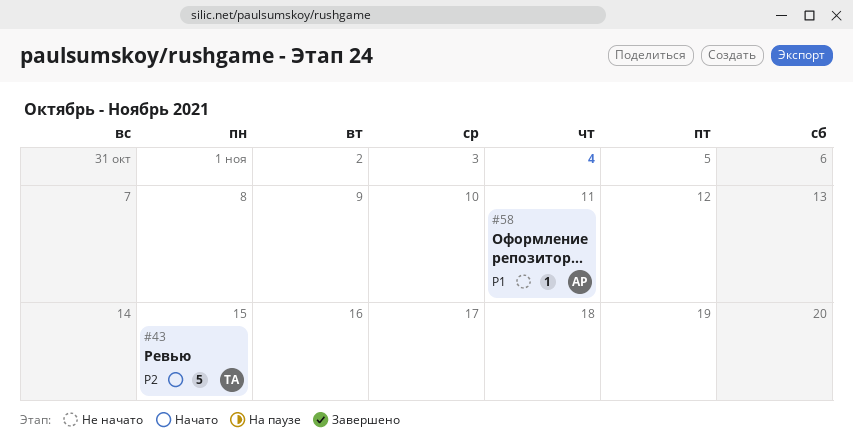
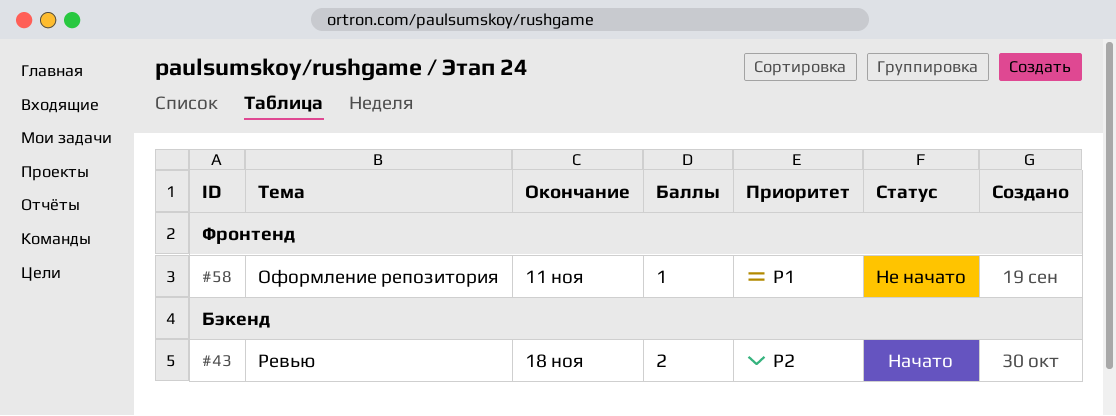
#43, estimate: 5 -> 2
#43, due: Nov 15 -> Nov 18

